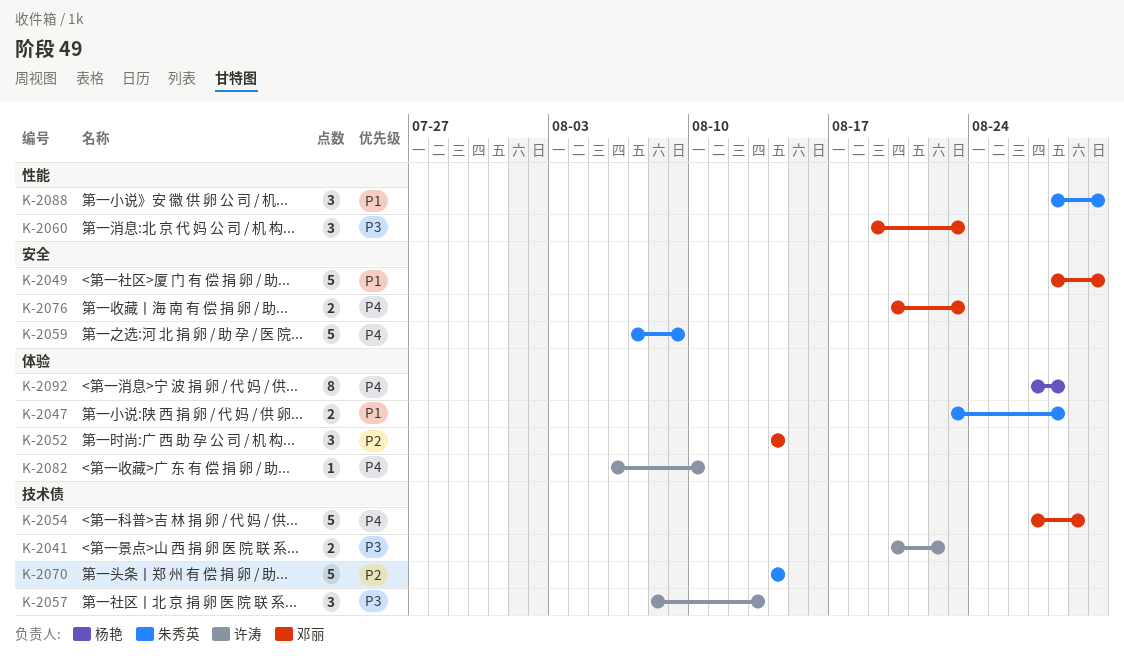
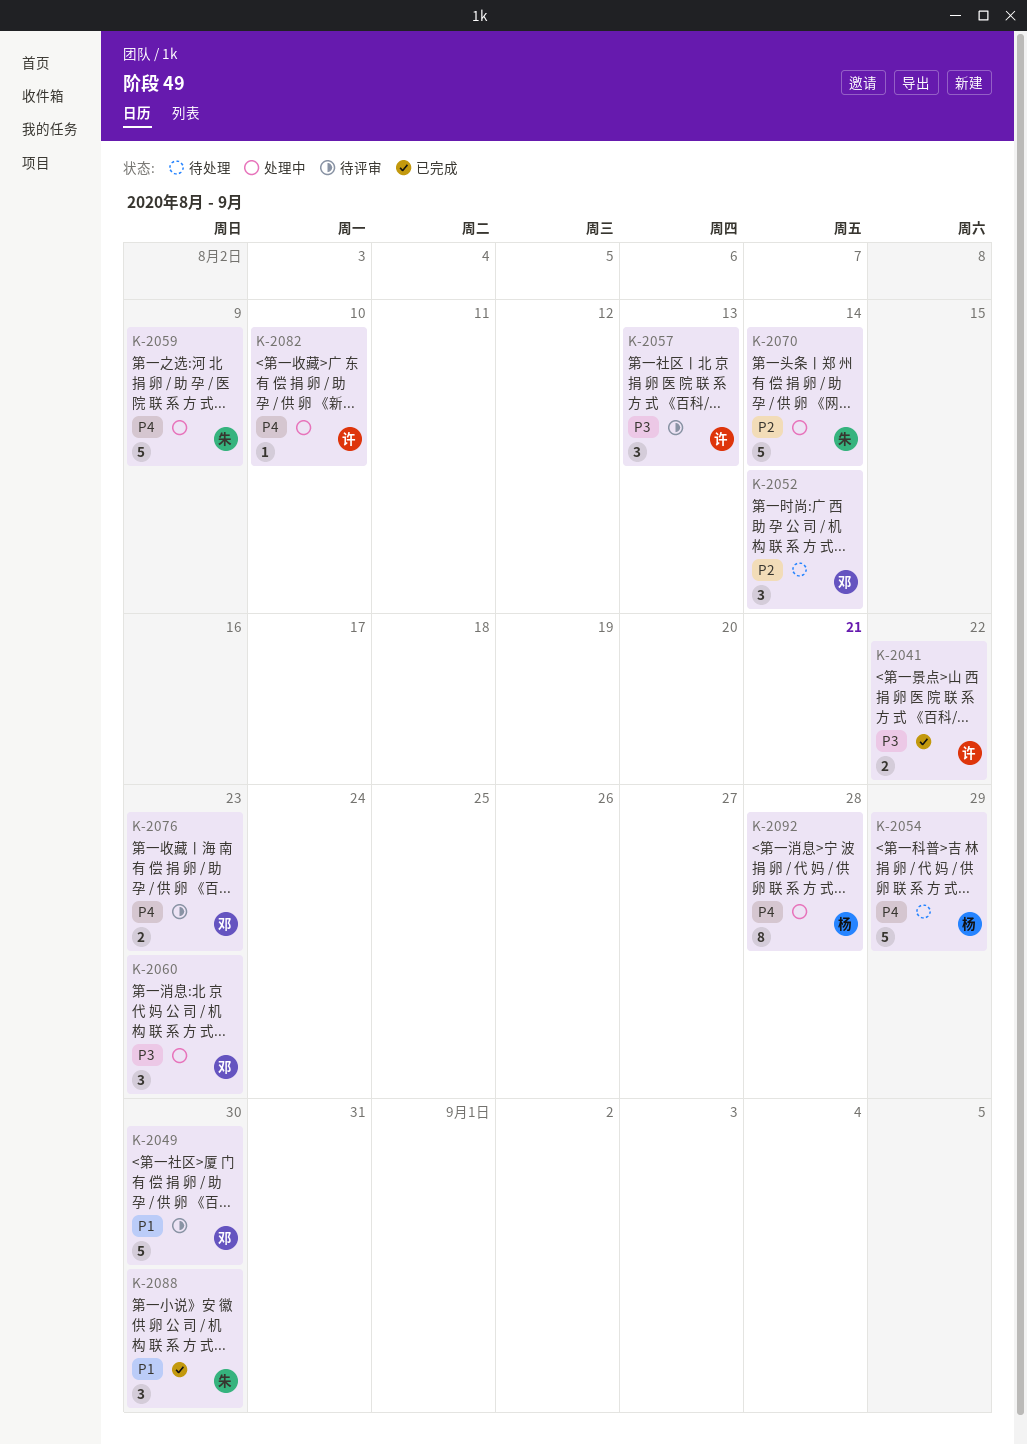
K-2047: present -> none
K-2054, owner: 邓丽 -> 杨艳

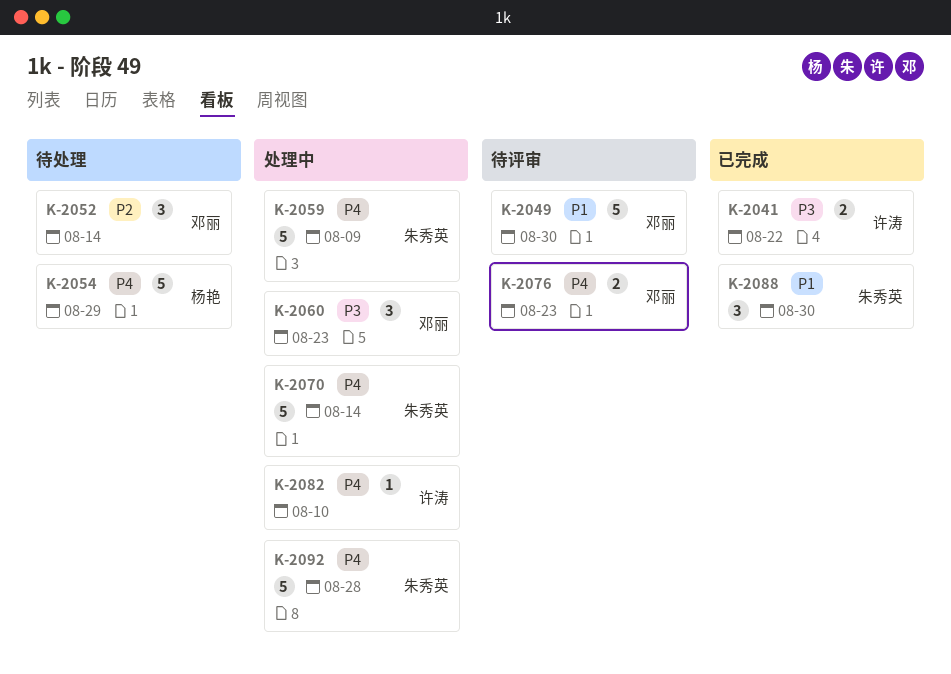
K-2057: present -> none
K-2070, priority: P2 -> P4
K-2092, owner: 杨艳 -> 朱秀英
K-2092, estimate: 8 -> 5

